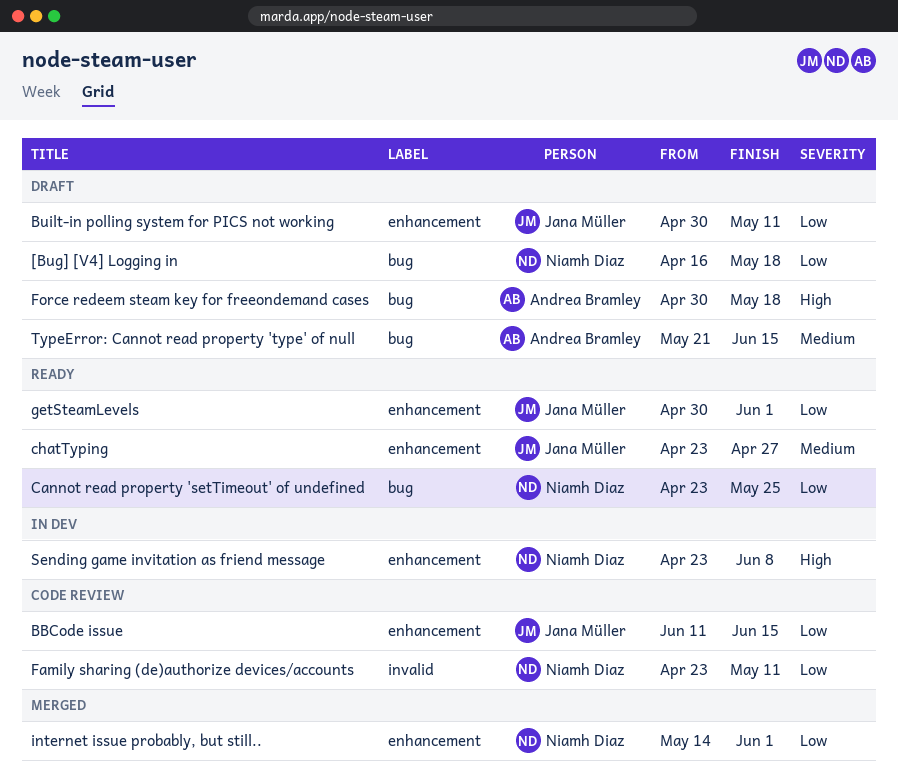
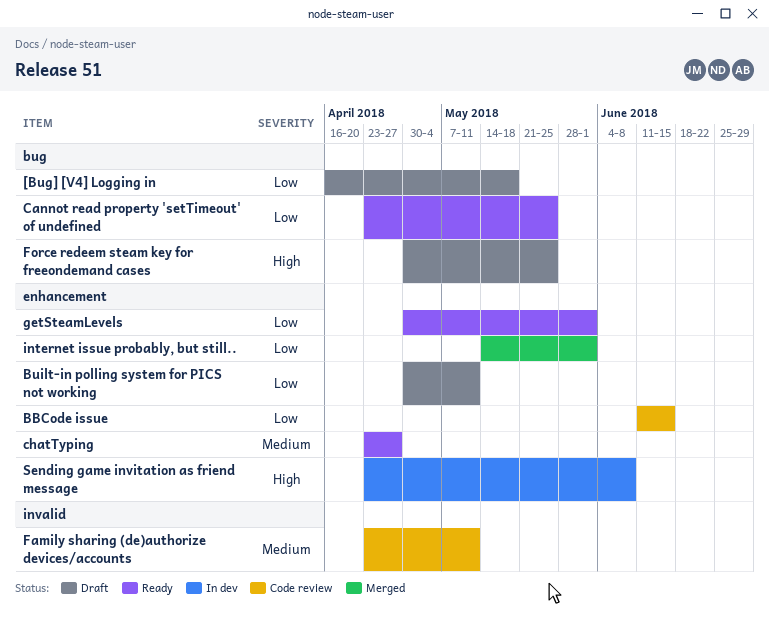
Family sharing (de)authorize devices/accounts, priority: Low -> Medium
Force redeem steam key for freeondemand cases, due: May 18 -> May 25
TypeError: Cannot read property 'type' of null: present -> none

